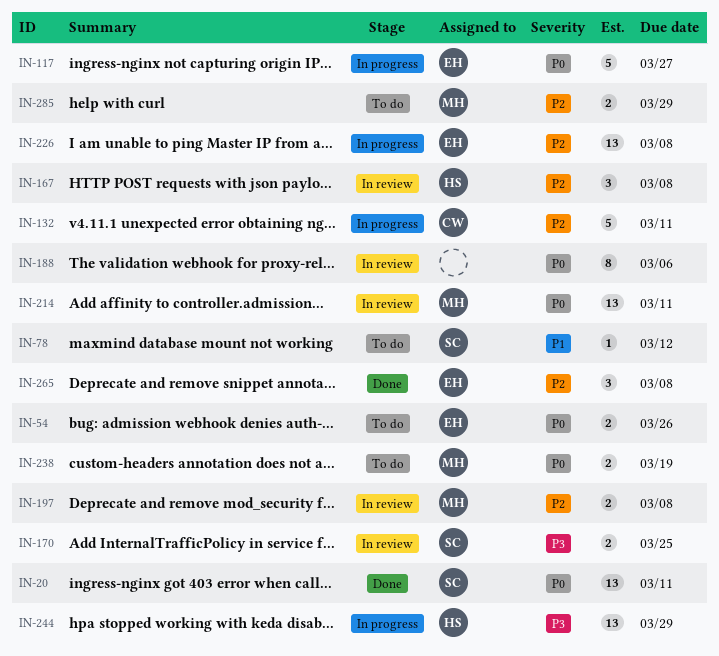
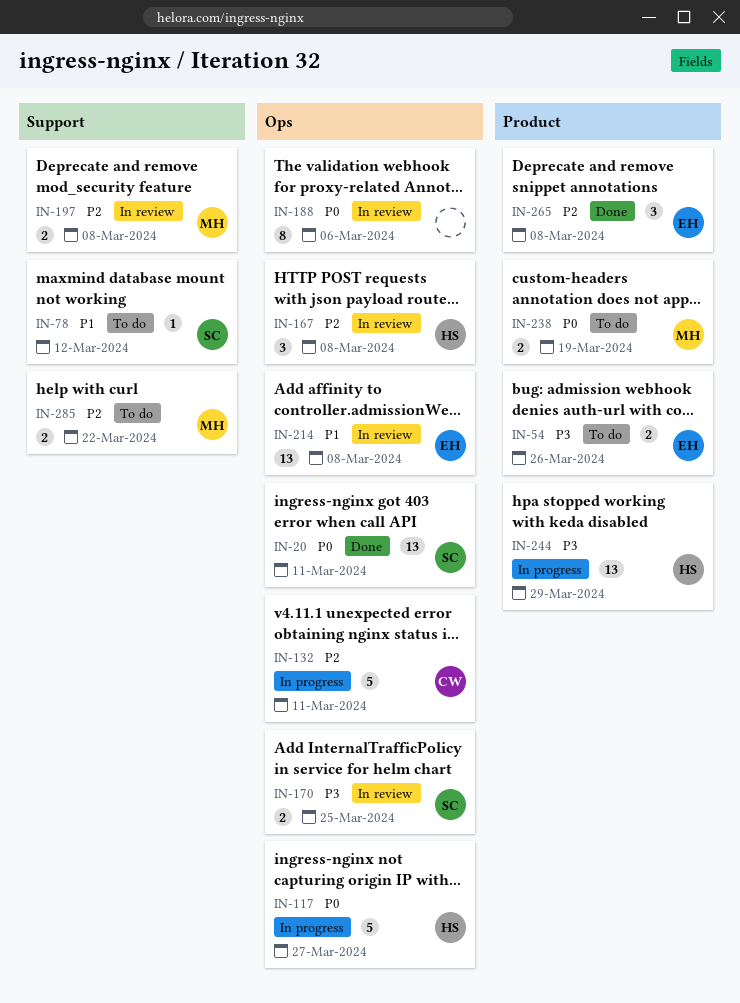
IN-54, priority: P0 -> P3
IN-117, owner: EH -> HS
IN-214, owner: MH -> EH
IN-214, priority: P0 -> P1
IN-214, due: Mar 11 -> Mar 8
IN-226: present -> none
IN-285, due: Mar 29 -> Mar 22

